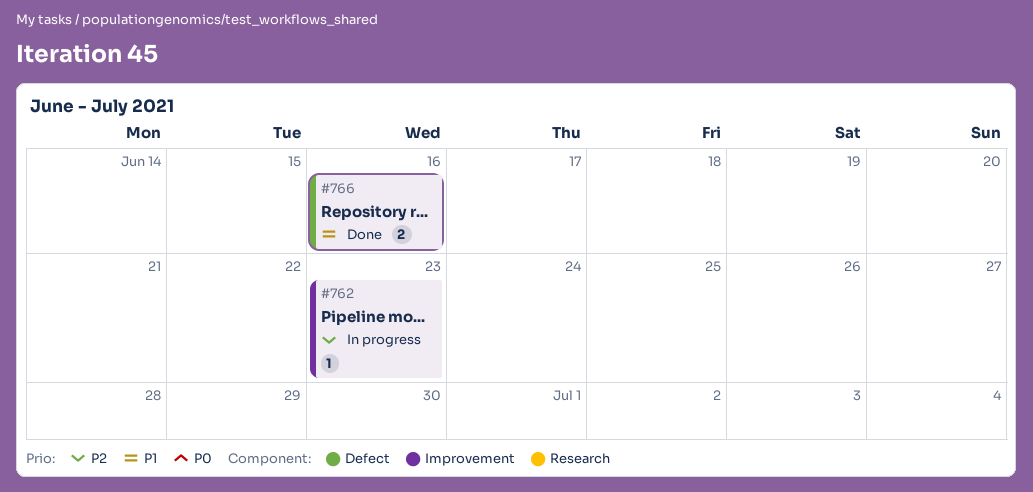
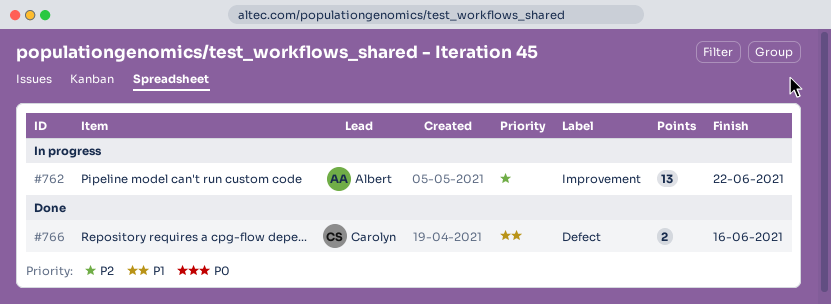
#762, estimate: 1 -> 13
#762, due: Jun 23 -> Jun 22

